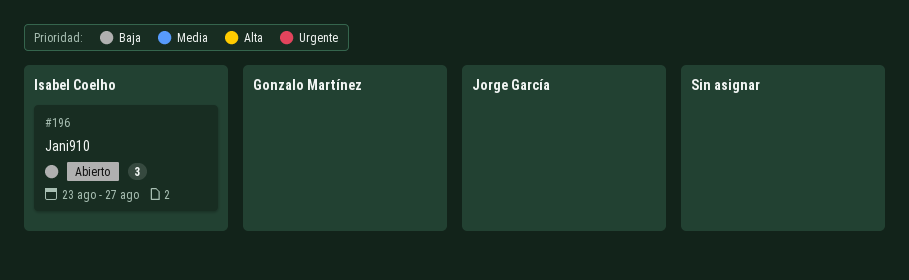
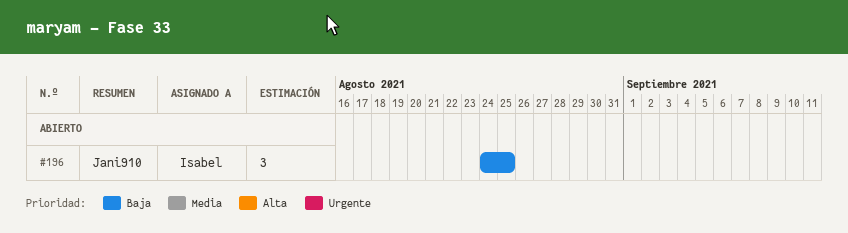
#196, start: Aug 23 -> Aug 24
#196, due: Aug 27 -> Aug 25

